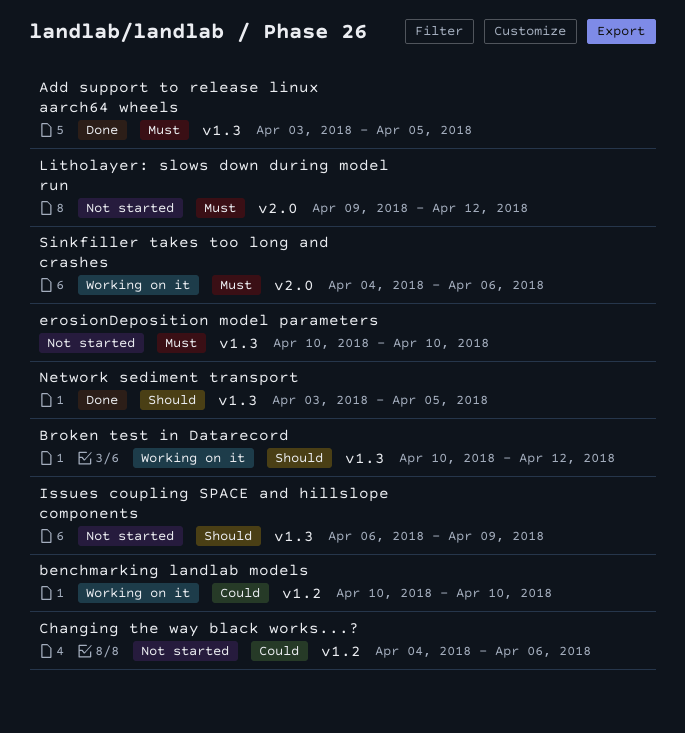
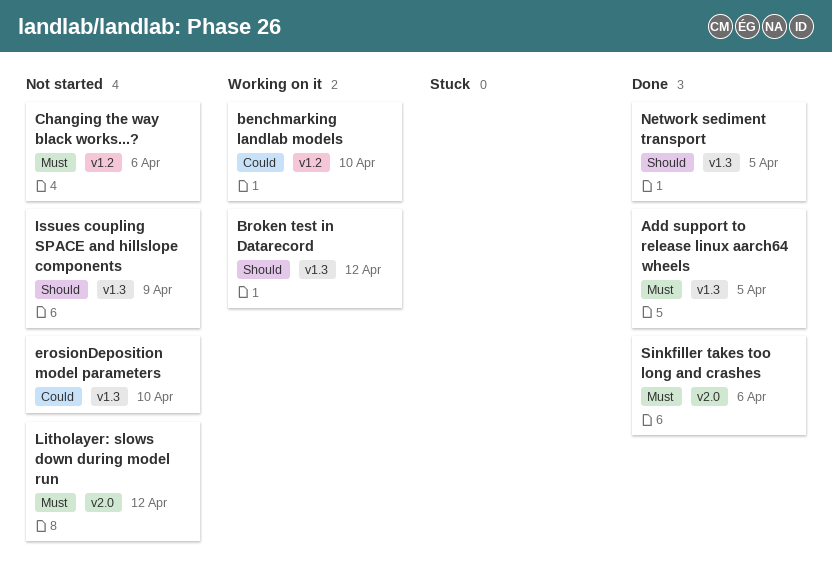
Changing the way black works...?, priority: Could -> Must
erosionDeposition model parameters, priority: Must -> Could
Sinkfiller takes too long and crashes, status: Working on it -> Done

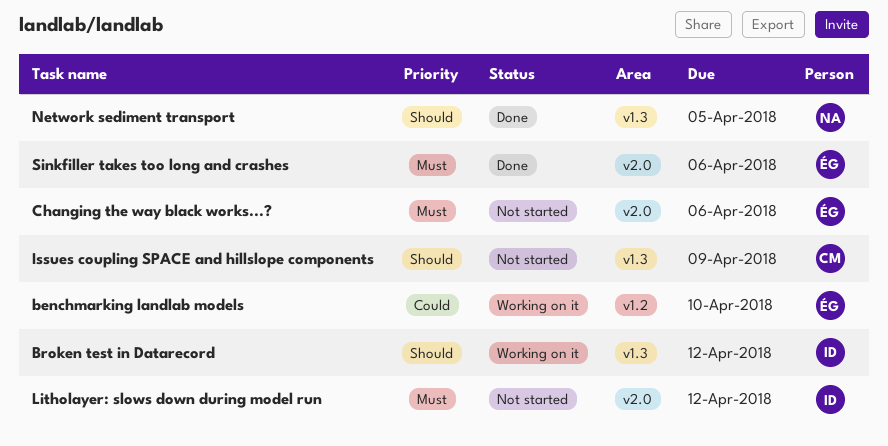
Add support to release linux aarch64 wheels: present -> none
Changing the way black works...?, label: v1.2 -> v2.0
erosionDeposition model parameters: present -> none

